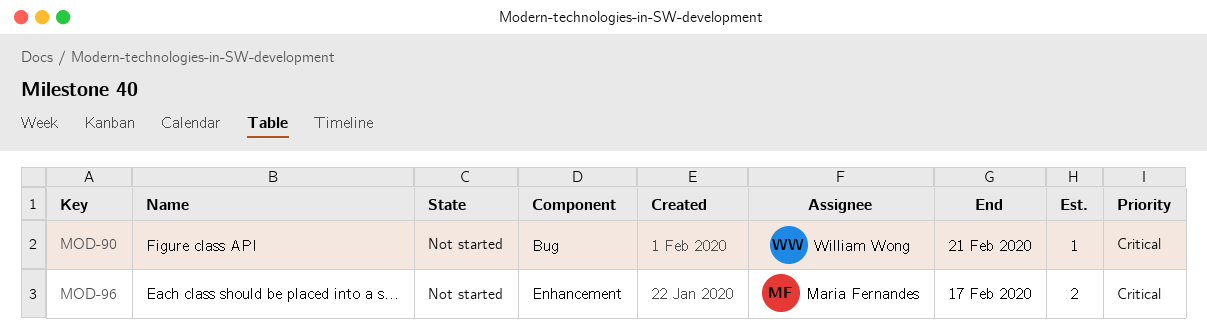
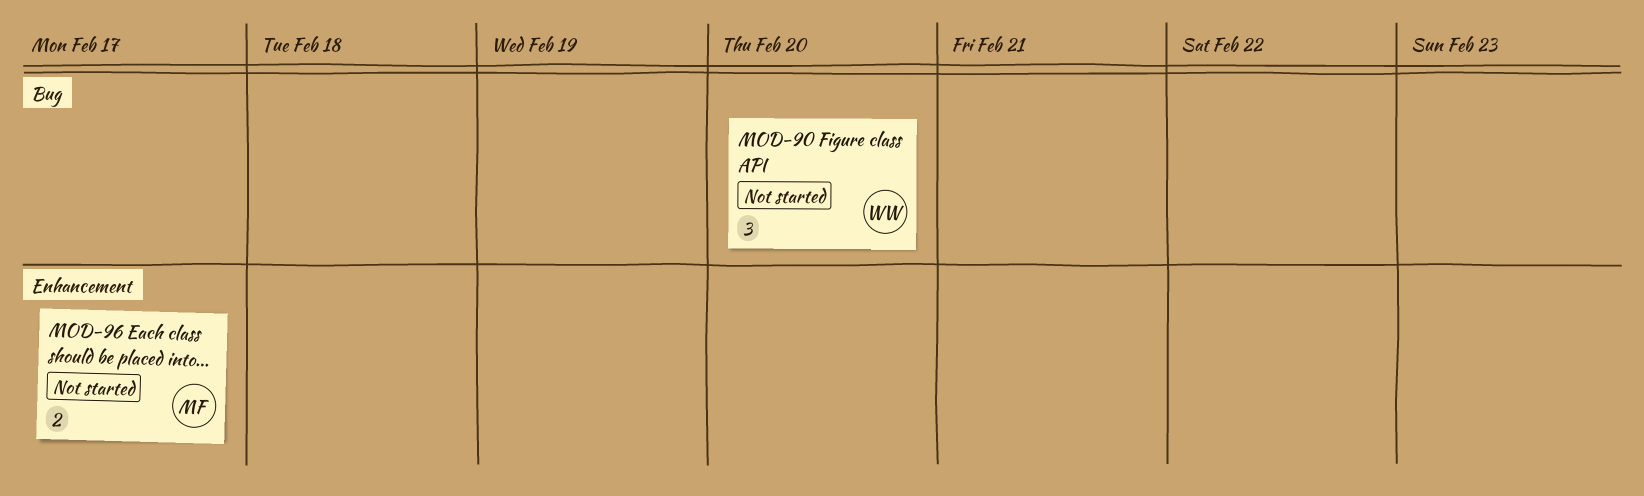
MOD-90, estimate: 1 -> 3
MOD-90, due: Feb 21 -> Feb 20

